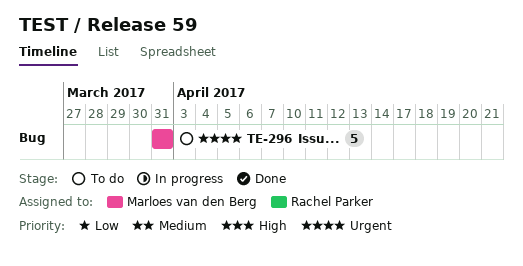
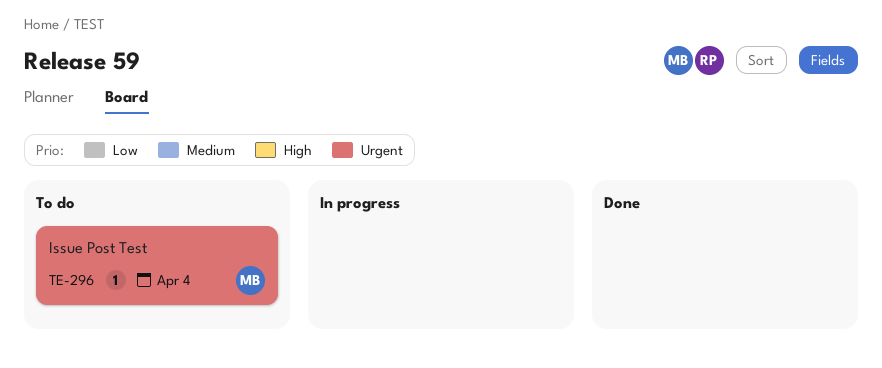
TE-296, estimate: 5 -> 1
TE-296, due: Mar 31 -> Apr 4

